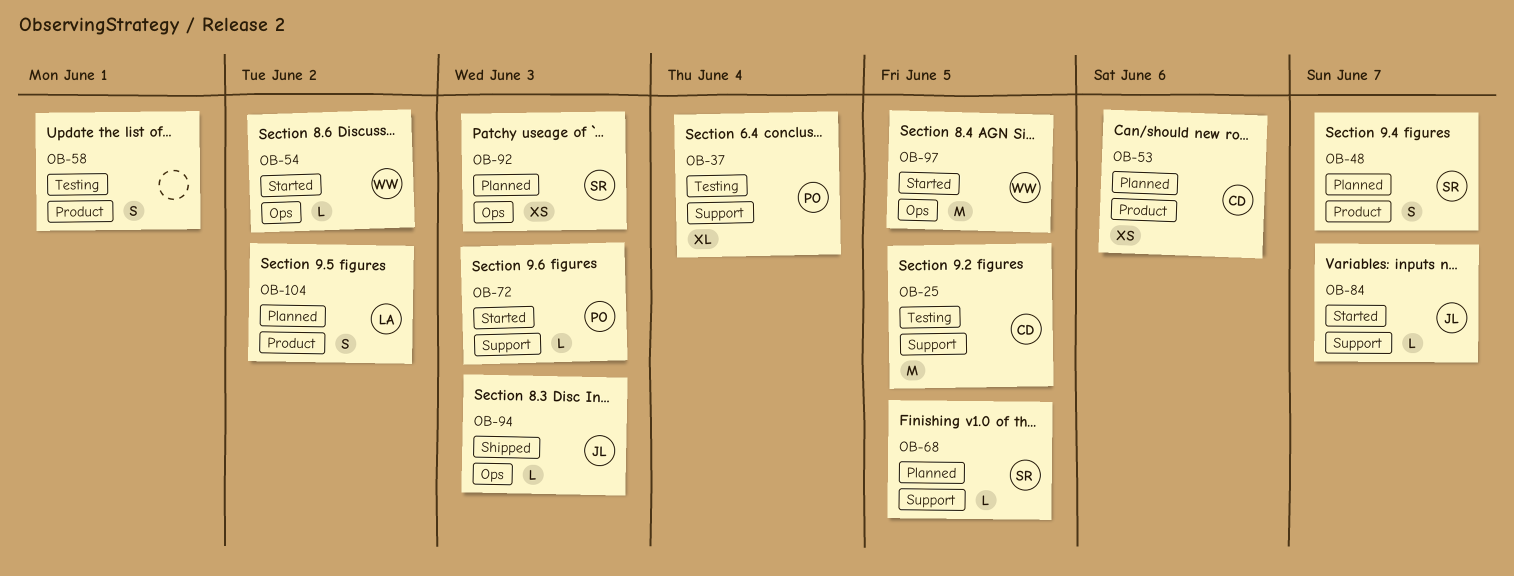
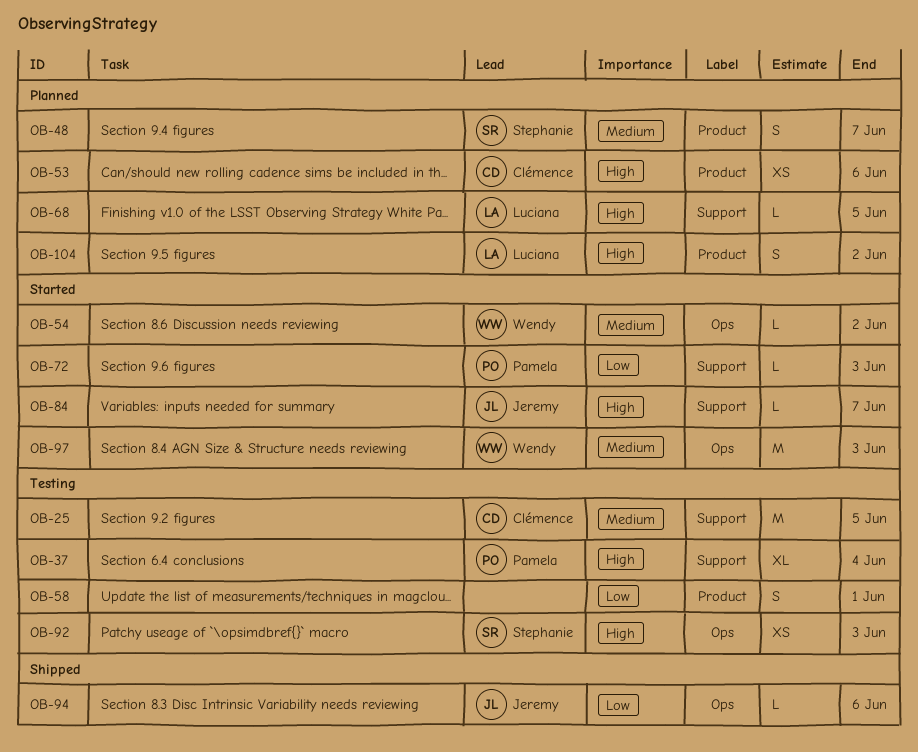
OB-68, owner: Stephanie -> Luciana
OB-92, status: Planned -> Testing
OB-94, due: Jun 3 -> Jun 6
OB-97, due: Jun 5 -> Jun 3

